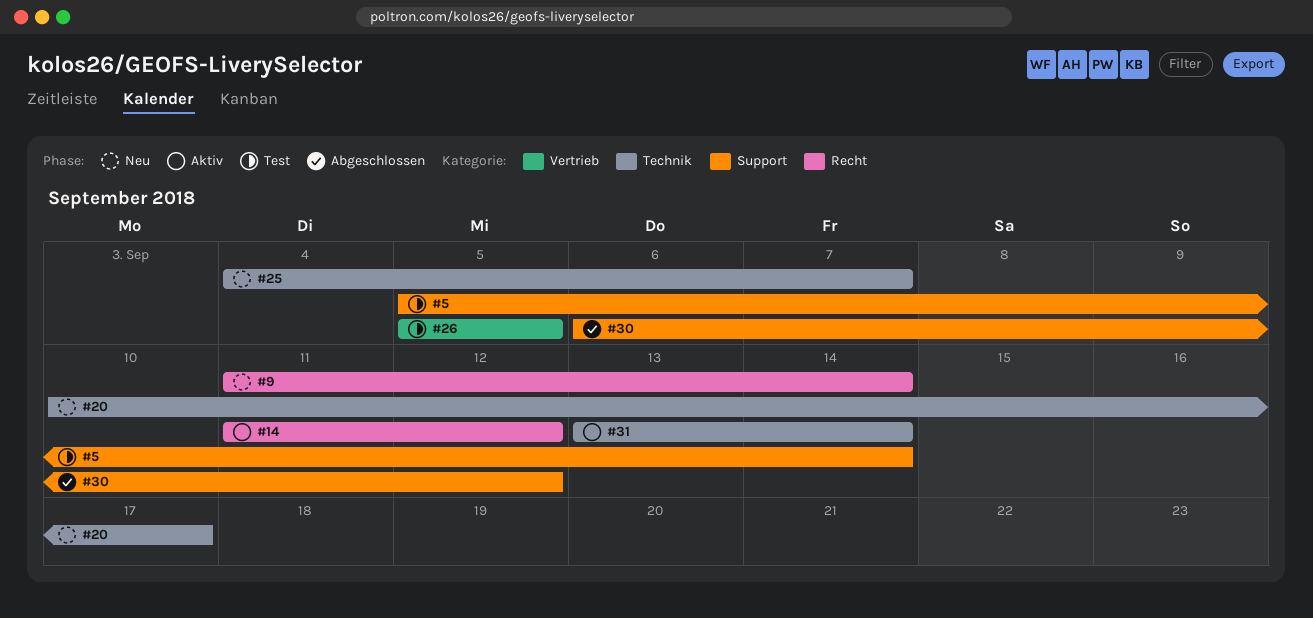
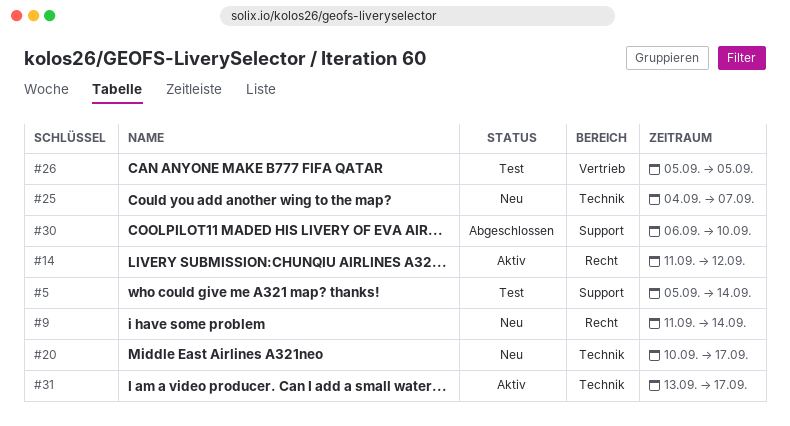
#30, due: Sep 12 -> Sep 10
#31, due: Sep 14 -> Sep 17

